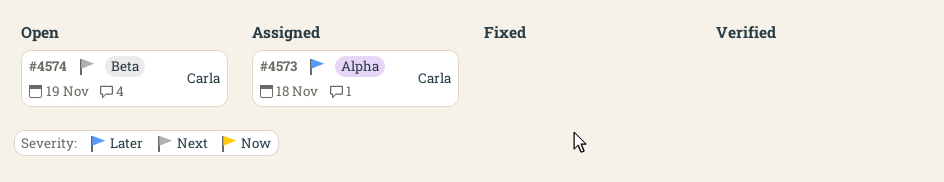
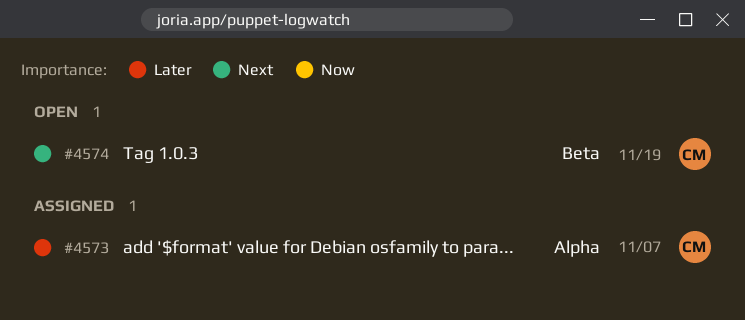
#4573, due: Nov 18 -> Nov 7

